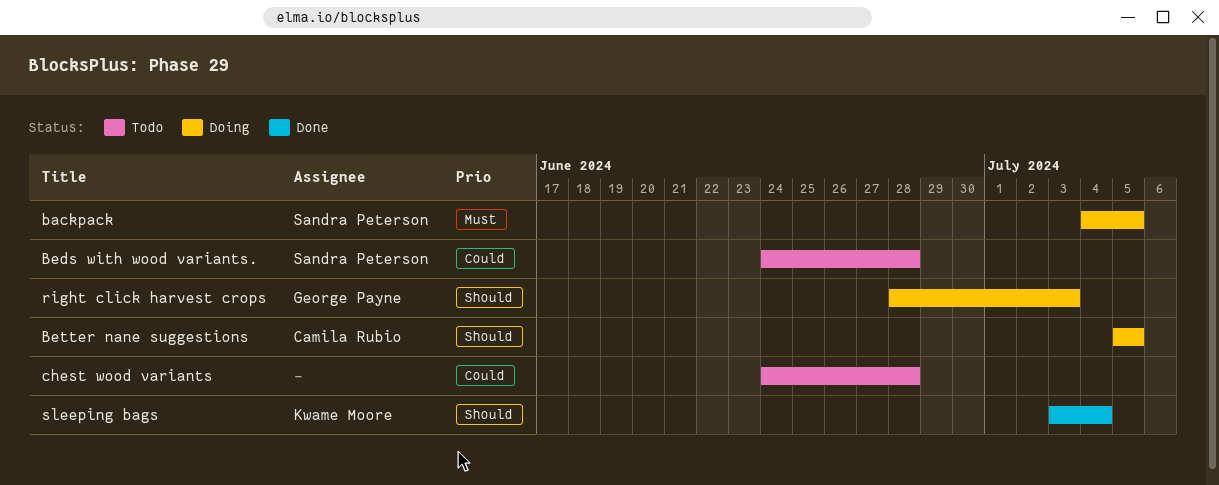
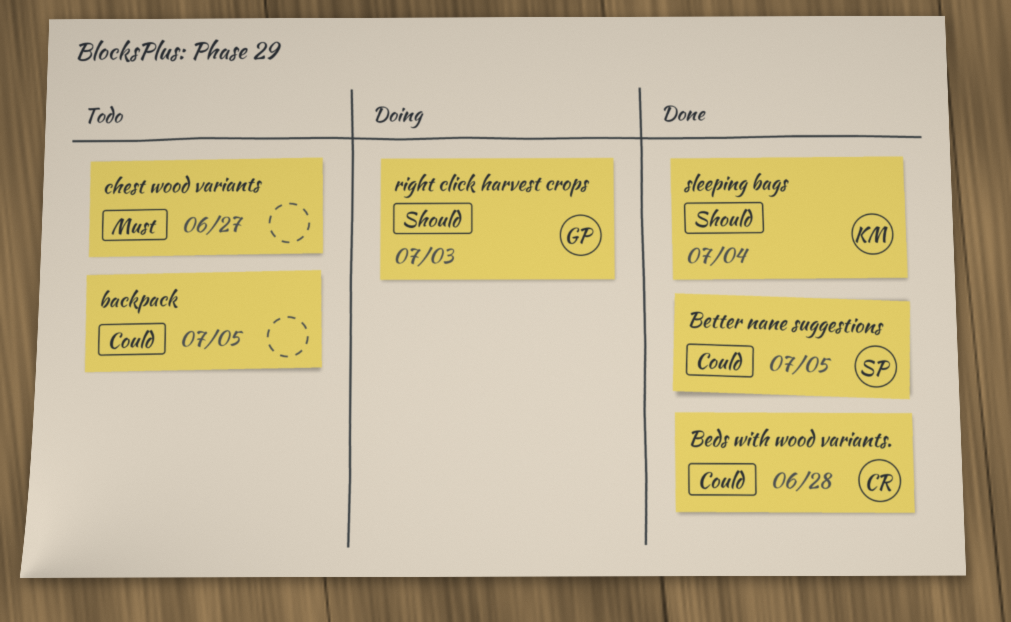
backpack, status: Doing -> Todo
backpack, owner: Sandra Peterson -> none
backpack, priority: Must -> Could
Beds with wood variants., status: Todo -> Done
Beds with wood variants., owner: Sandra Peterson -> Camila Rubio
Better nane suggestions, status: Doing -> Done
Better nane suggestions, owner: Camila Rubio -> Sandra Peterson
Better nane suggestions, priority: Should -> Could
chest wood variants, priority: Could -> Must
chest wood variants, due: Jun 28 -> Jun 27

